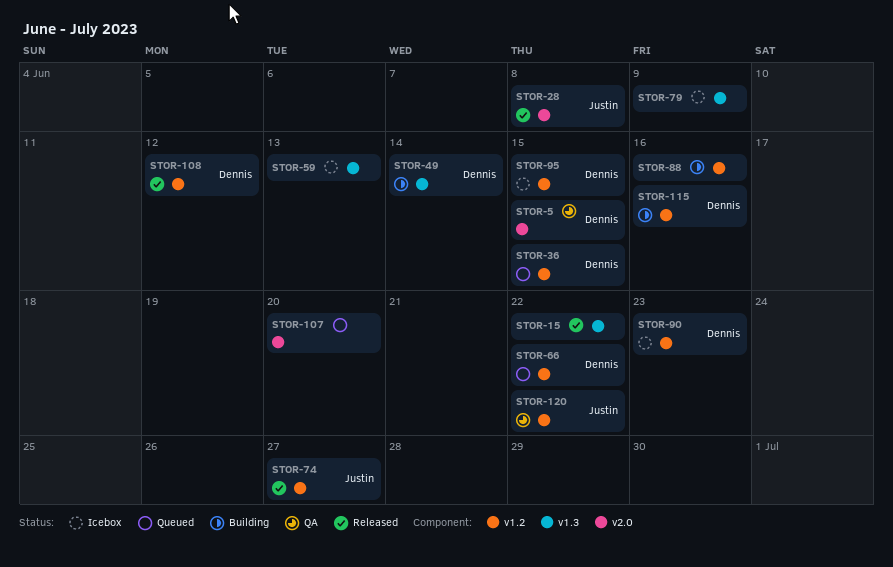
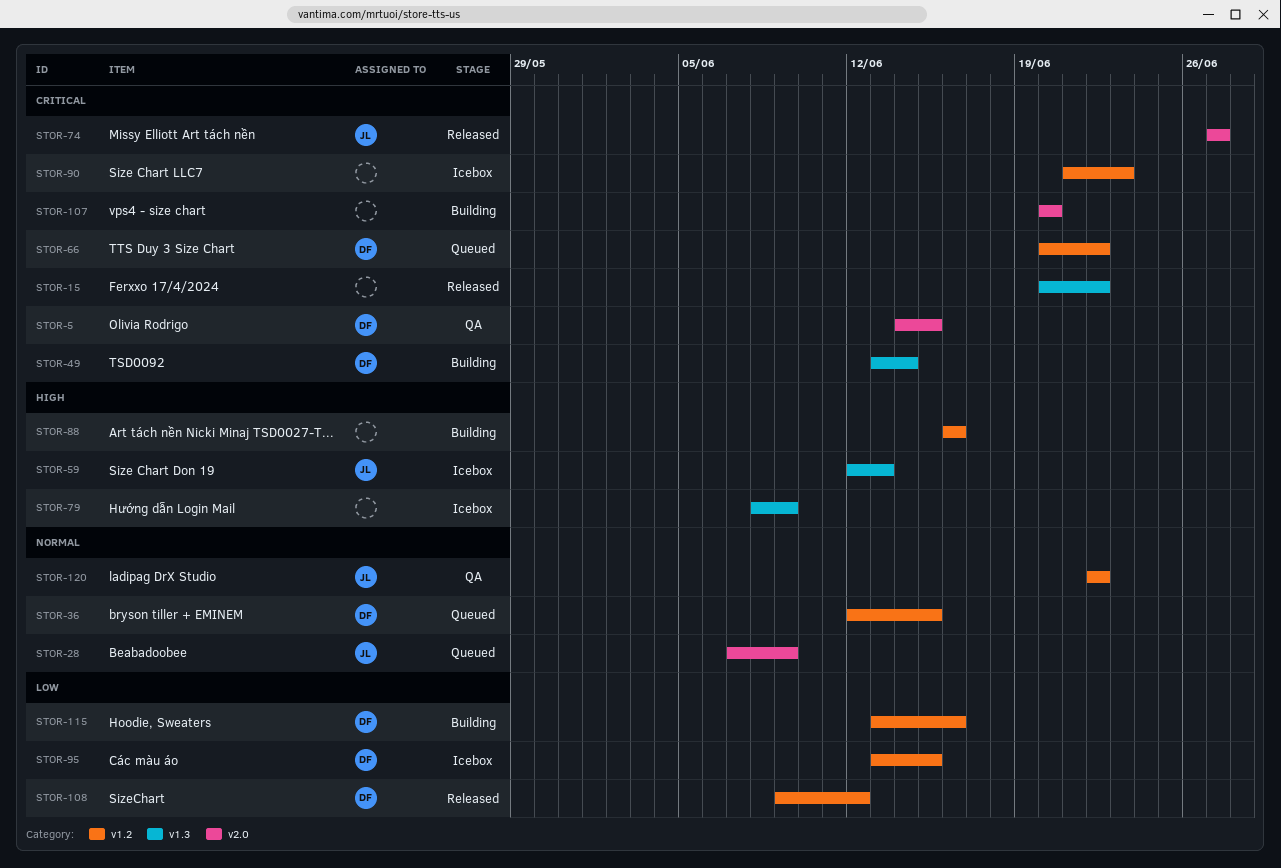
STOR-28, status: Released -> Queued
STOR-28, due: Jun 8 -> Jun 9
STOR-59, owner: none -> Justin
STOR-74, label: v1.2 -> v2.0
STOR-90, owner: Dennis -> none
STOR-107, status: Queued -> Building

